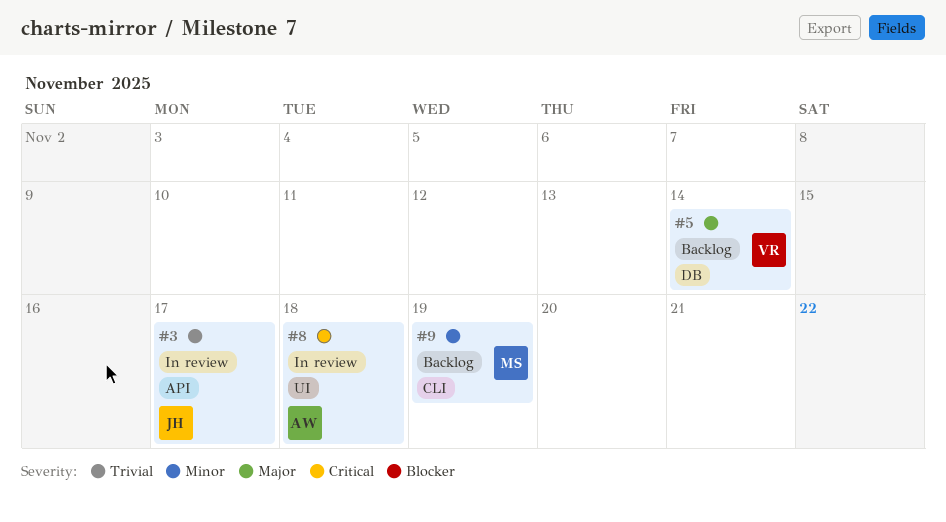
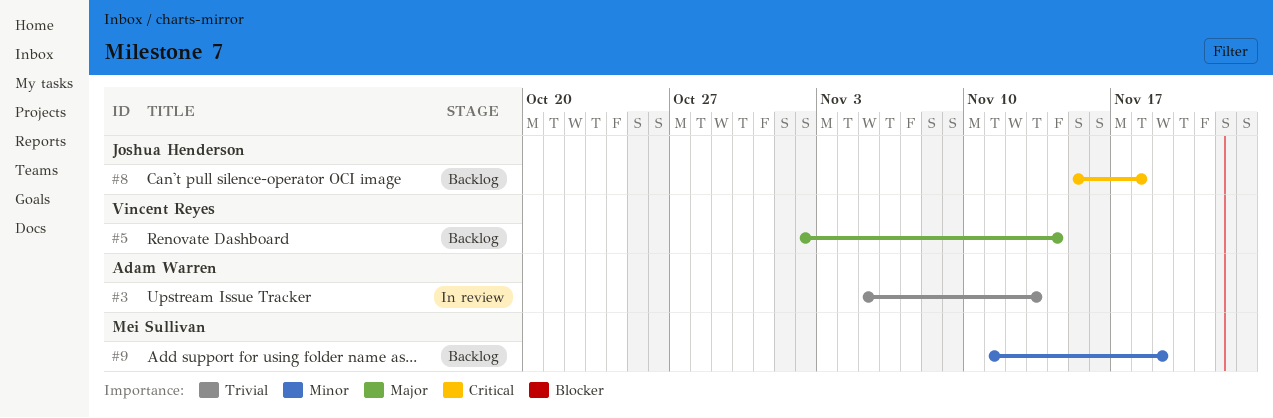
#3, owner: Joshua Henderson -> Adam Warren
#3, due: Nov 17 -> Nov 13
#8, status: In review -> Backlog
#8, owner: Adam Warren -> Joshua Henderson

